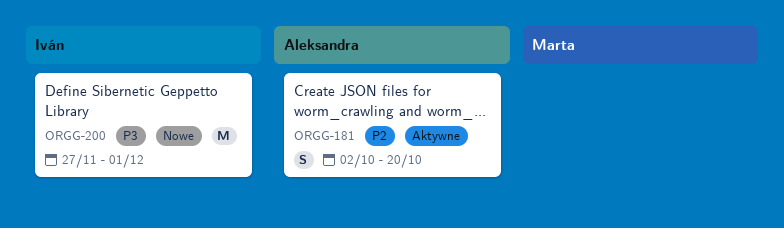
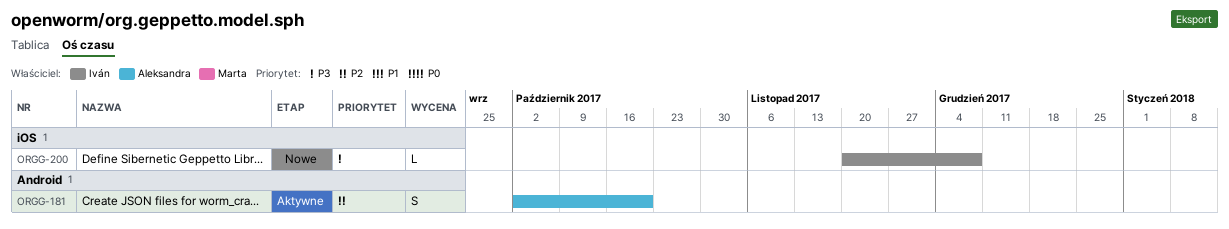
ORGG-200, estimate: M -> L
ORGG-200, start: Nov 27 -> Nov 20
ORGG-200, due: Dec 1 -> Dec 8

